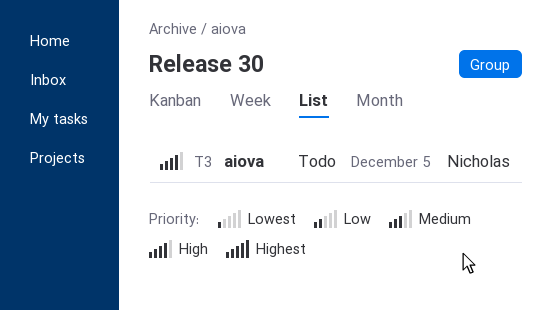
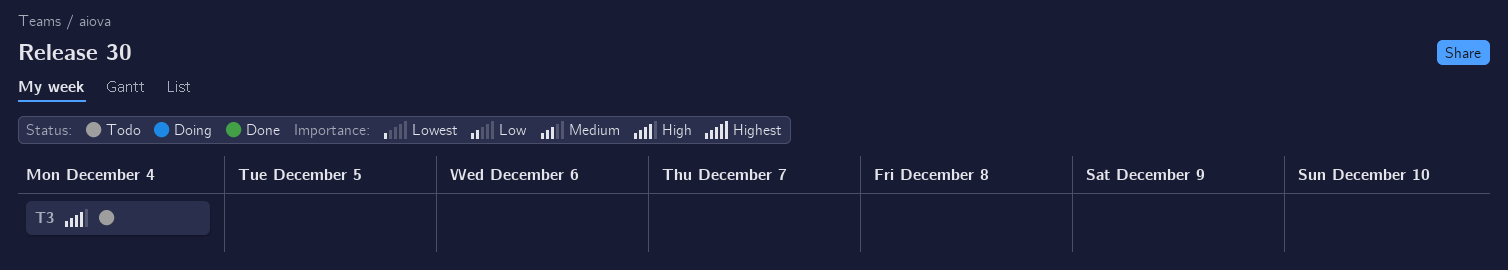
T3, due: Dec 5 -> Dec 4

